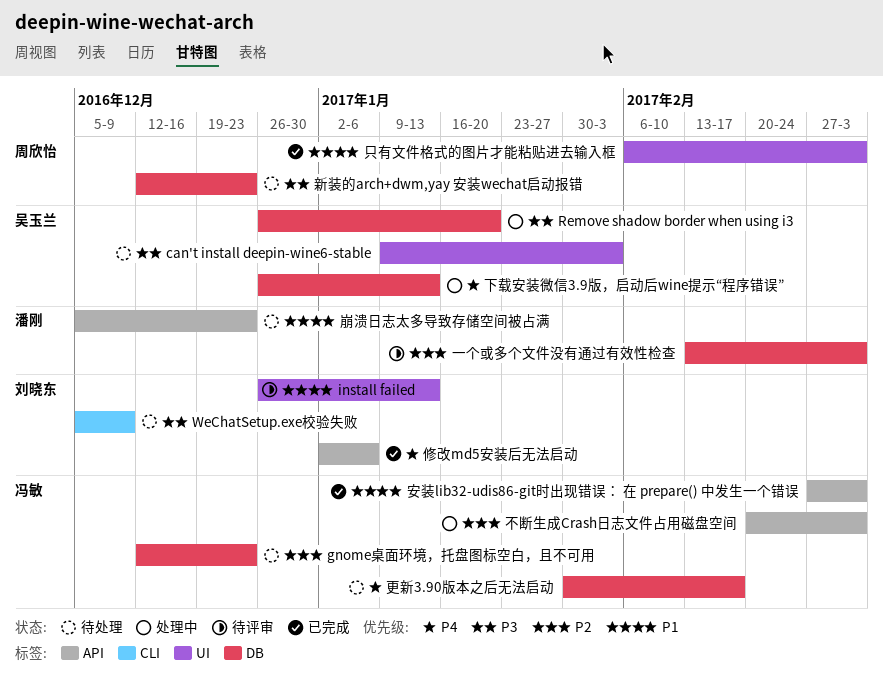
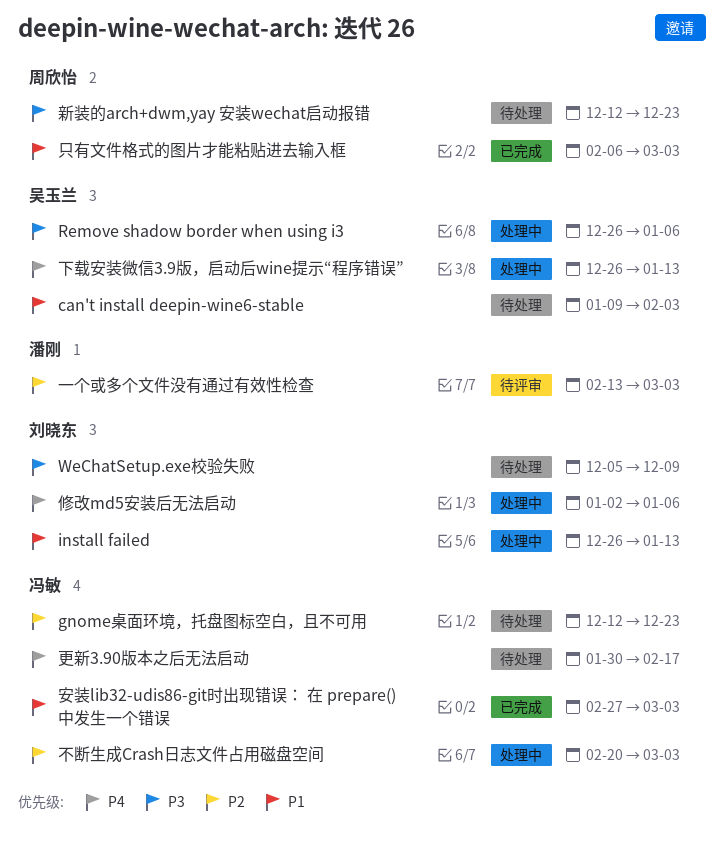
can't install deepin-wine6-stable, priority: P3 -> P1
install failed, status: 待评审 -> 处理中
Remove shadow border when using i3, due: Jan 20 -> Jan 6
修改md5安装后无法启动, status: 已完成 -> 处理中
崩溃日志太多导致存储空间被占满: present -> none

